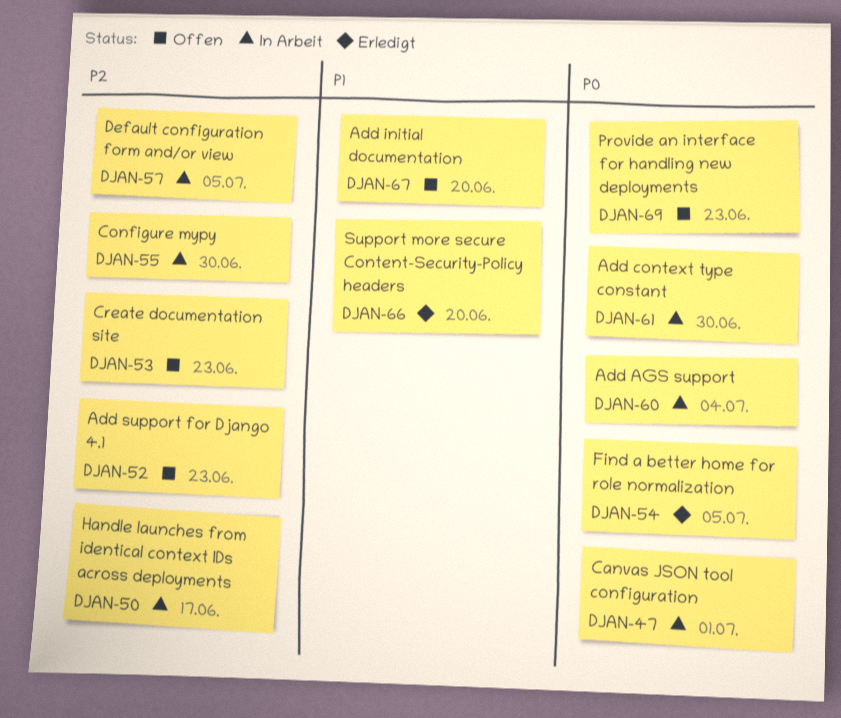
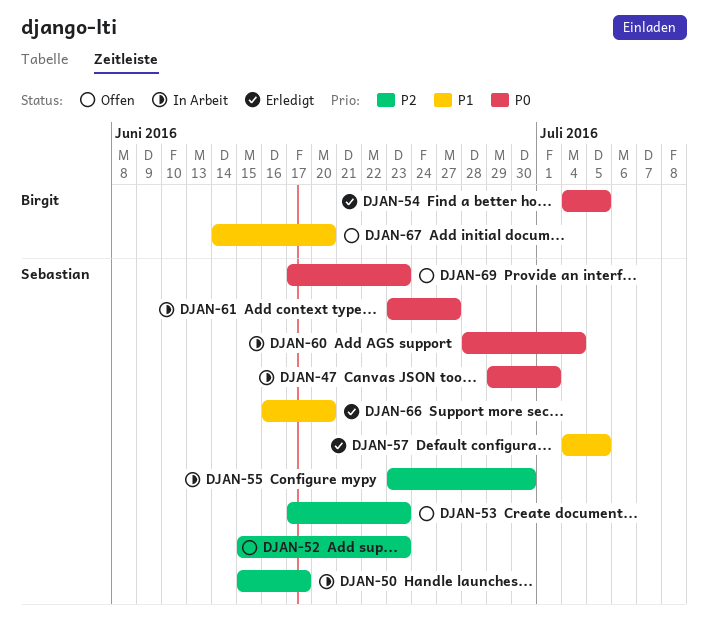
DJAN-57, status: In Arbeit -> Erledigt
DJAN-57, priority: P2 -> P1
DJAN-61, due: Jun 30 -> Jun 27

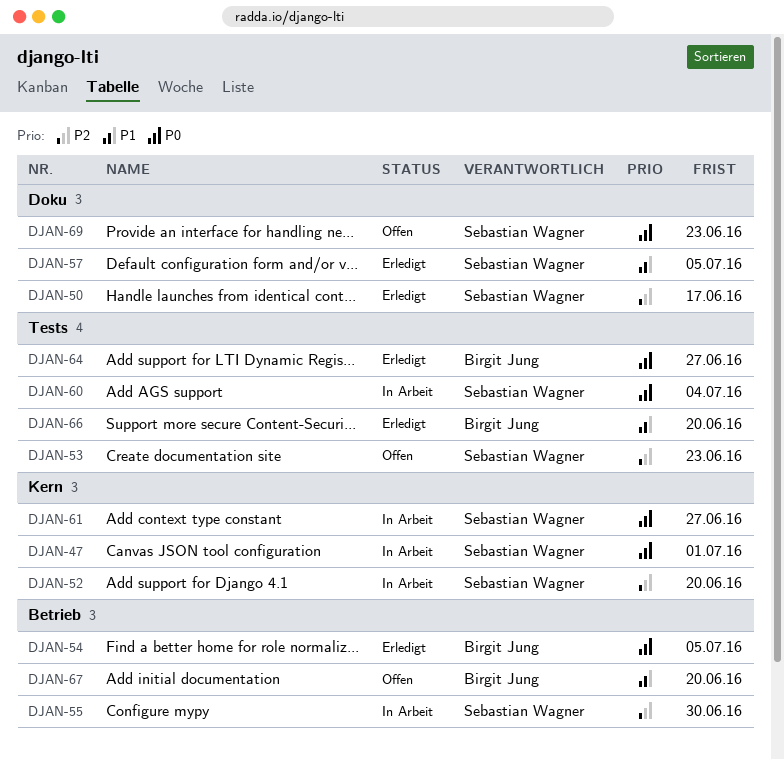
DJAN-50, status: In Arbeit -> Erledigt
DJAN-52, status: Offen -> In Arbeit
DJAN-52, due: Jun 23 -> Jun 20
DJAN-64: none -> present
DJAN-66, owner: Sebastian Wagner -> Birgit Jung

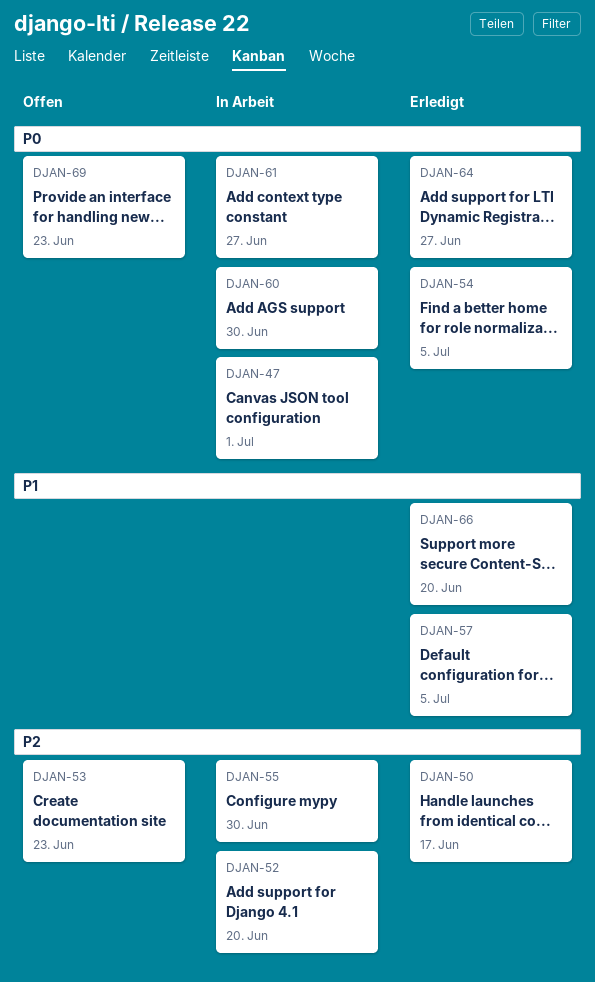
DJAN-60, due: Jul 4 -> Jun 30
DJAN-67: present -> none

